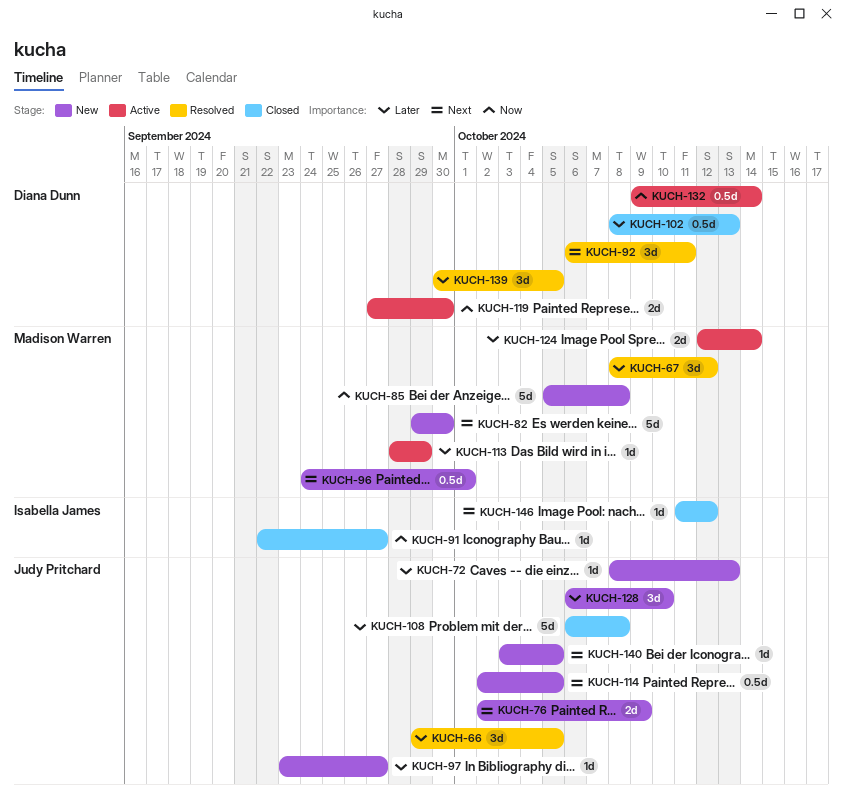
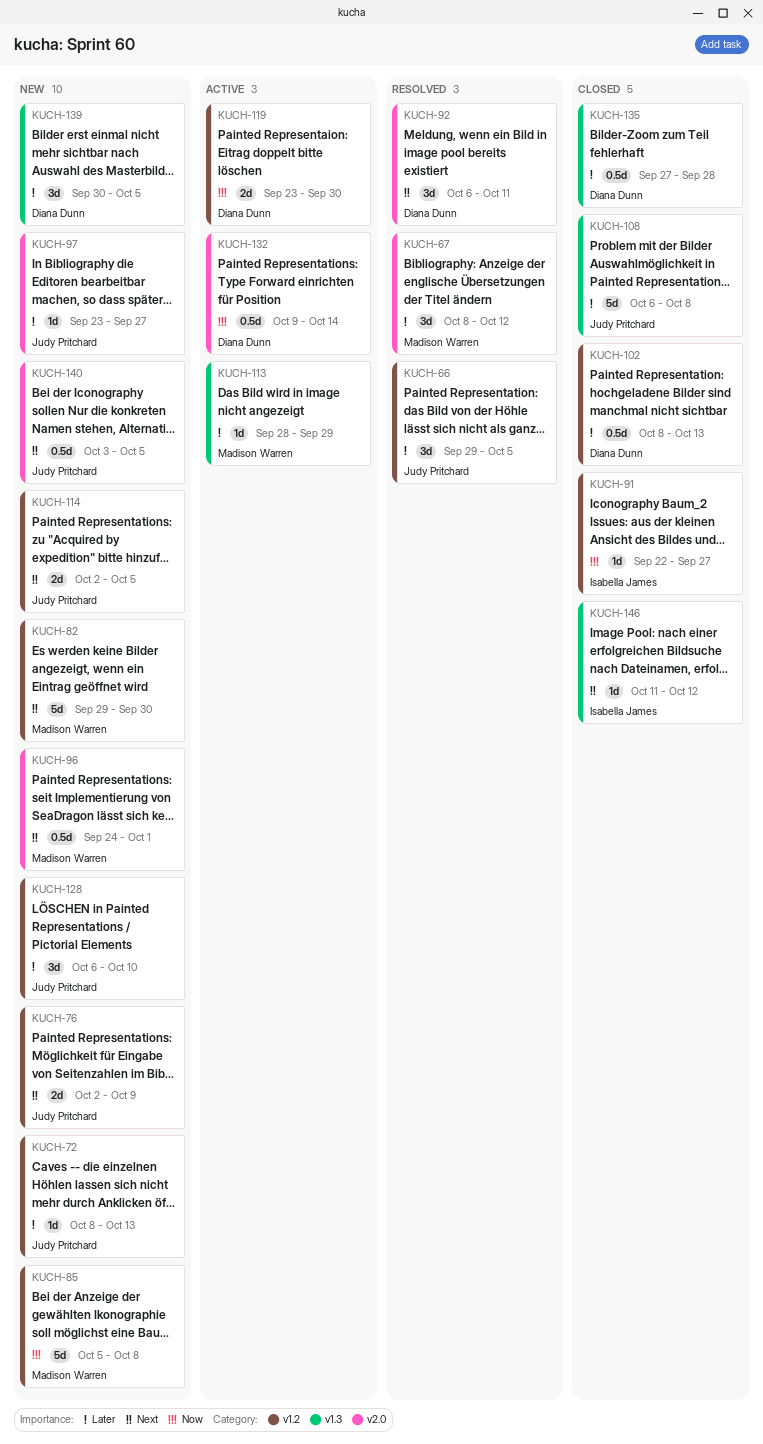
KUCH-114, estimate: 0.5d -> 2d
KUCH-119, start: Sep 27 -> Sep 23
KUCH-124: present -> none
KUCH-135: none -> present
KUCH-139, status: Resolved -> New
KUCH-140, estimate: 1d -> 0.5d

